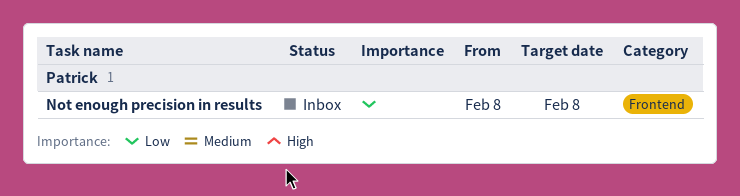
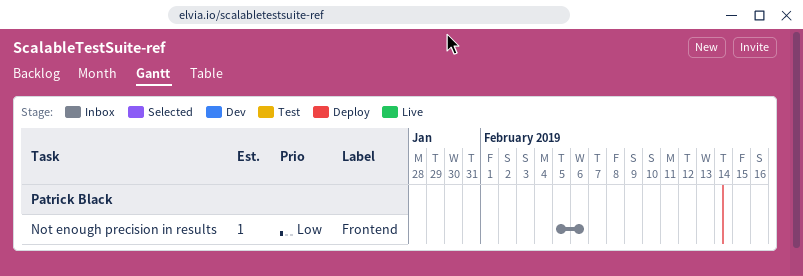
Not enough precision in results, start: Feb 8 -> Feb 5
Not enough precision in results, due: Feb 8 -> Feb 6

